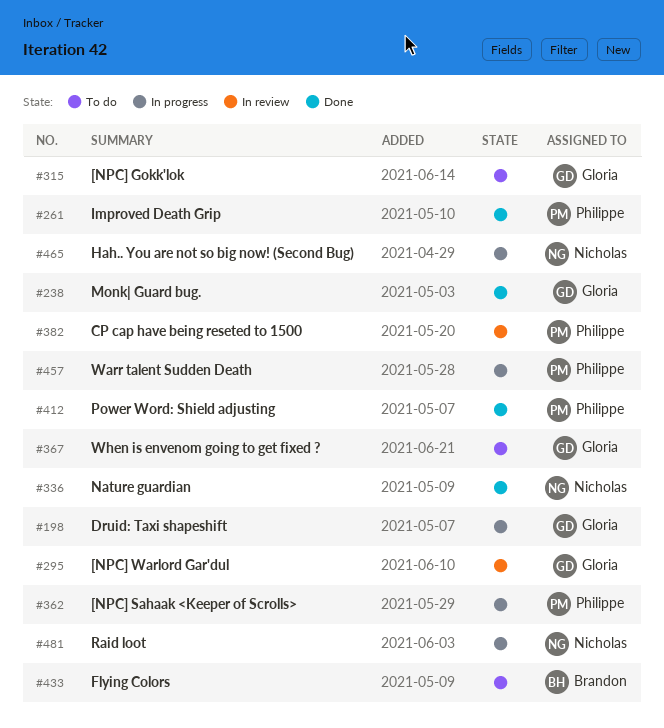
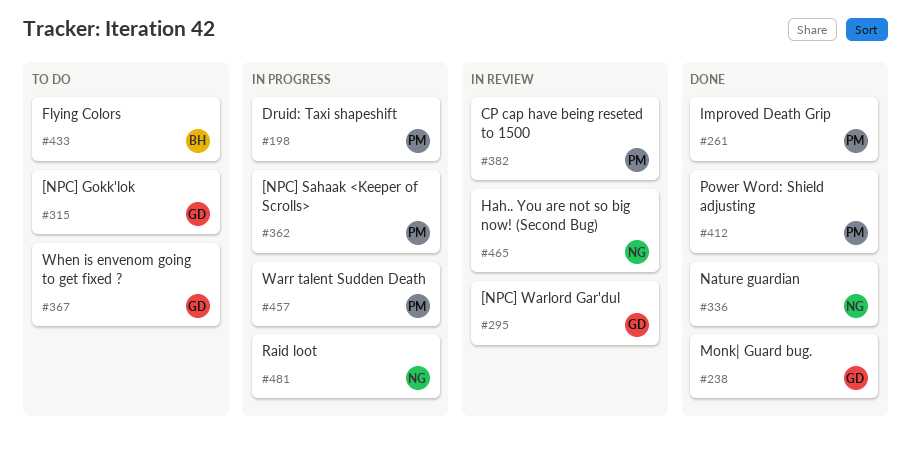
#198, owner: Gloria -> Philippe
#465, status: In progress -> In review

